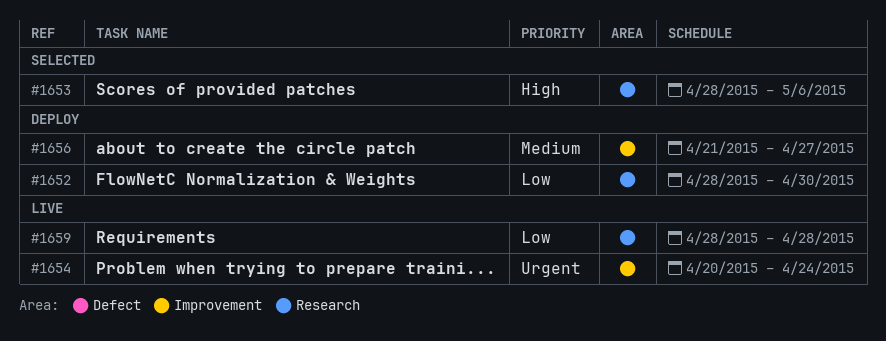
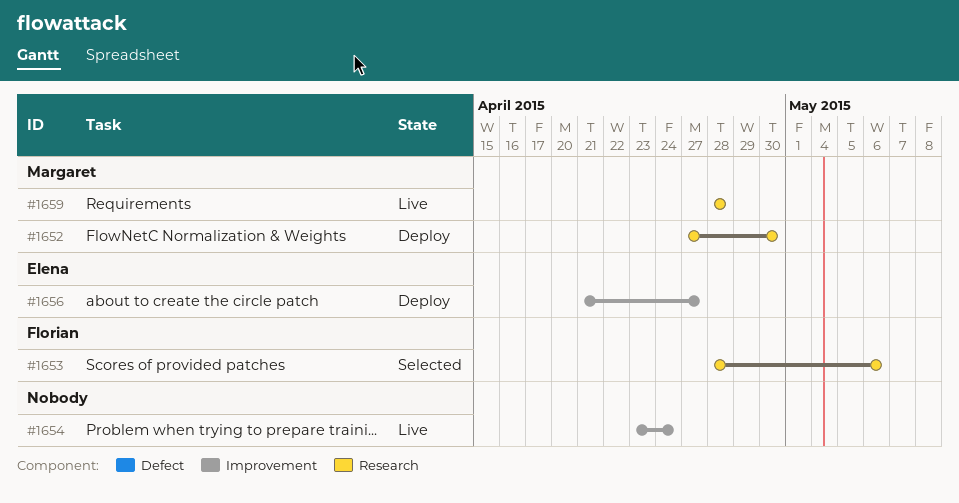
#1652, start: Apr 28 -> Apr 27
#1654, start: Apr 20 -> Apr 23

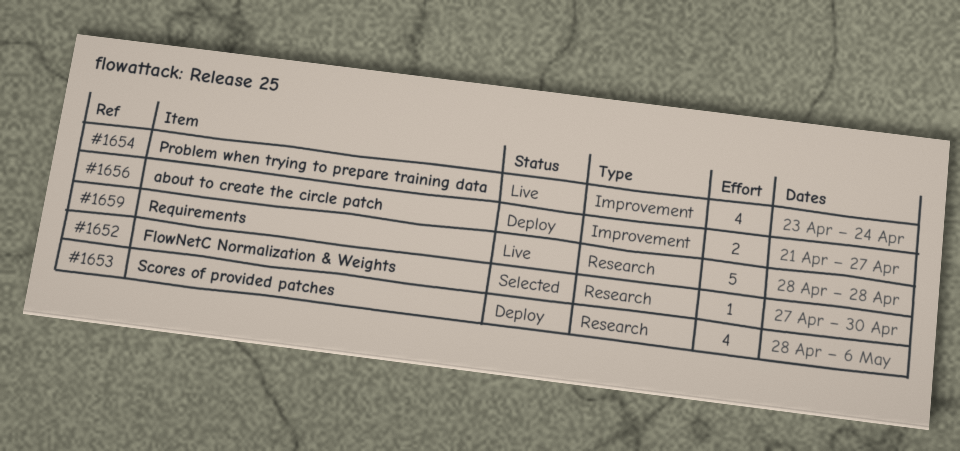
#1652, status: Deploy -> Selected
#1653, status: Selected -> Deploy

